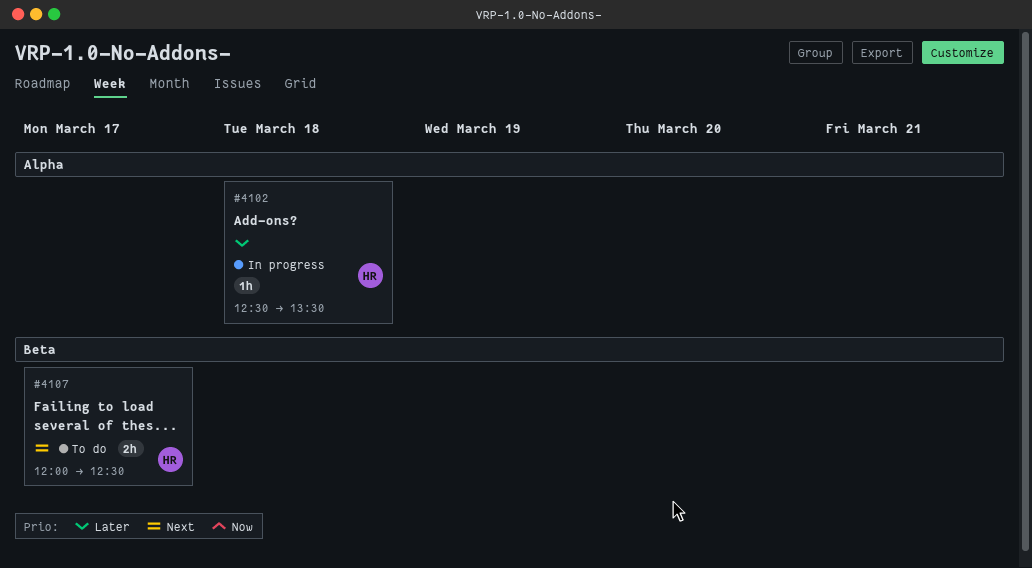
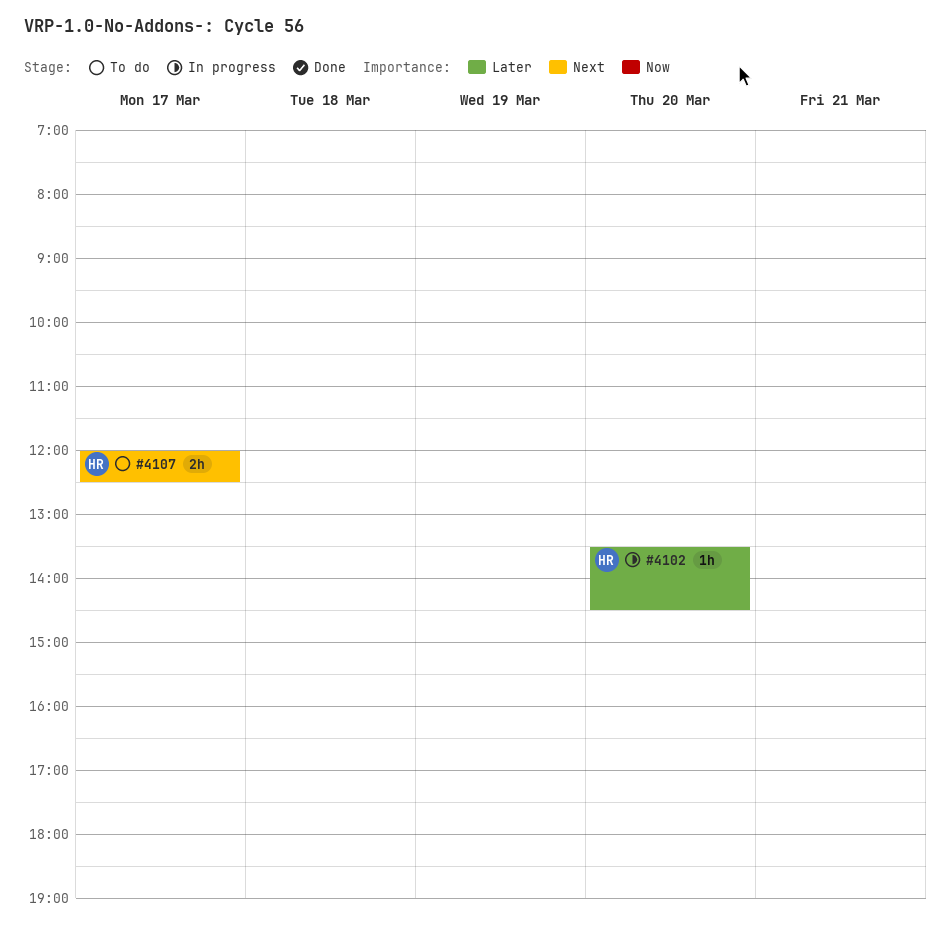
#4102, day: Mar 18 -> Mar 20
#4102, begins: 12:30 -> 13:30
#4102, ends: 13:30 -> 14:30

